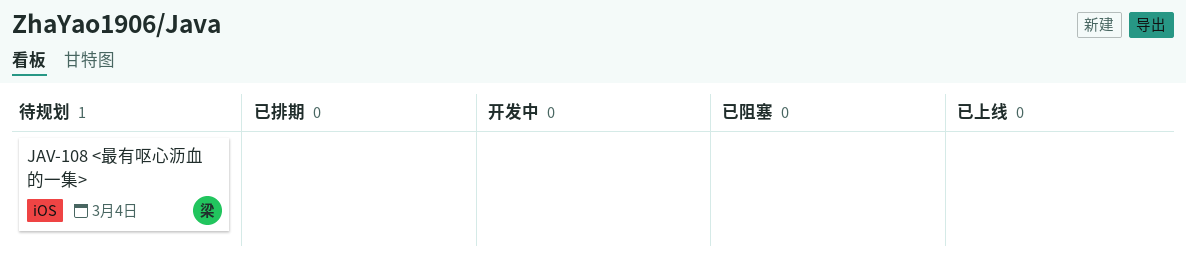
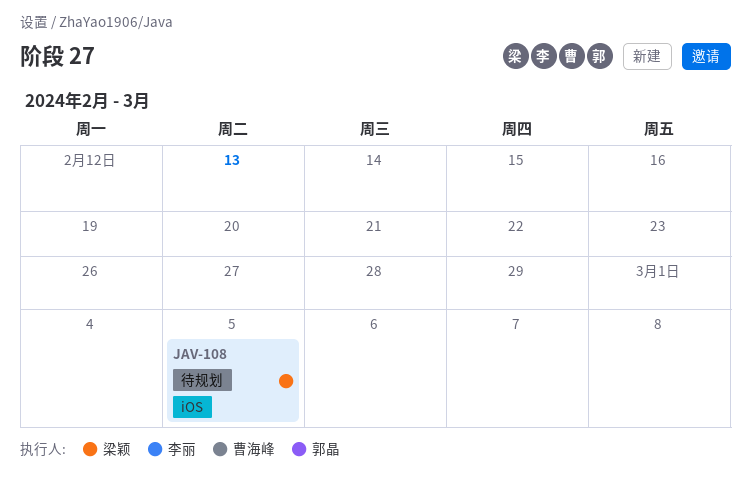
JAV-108, due: Mar 4 -> Mar 5

